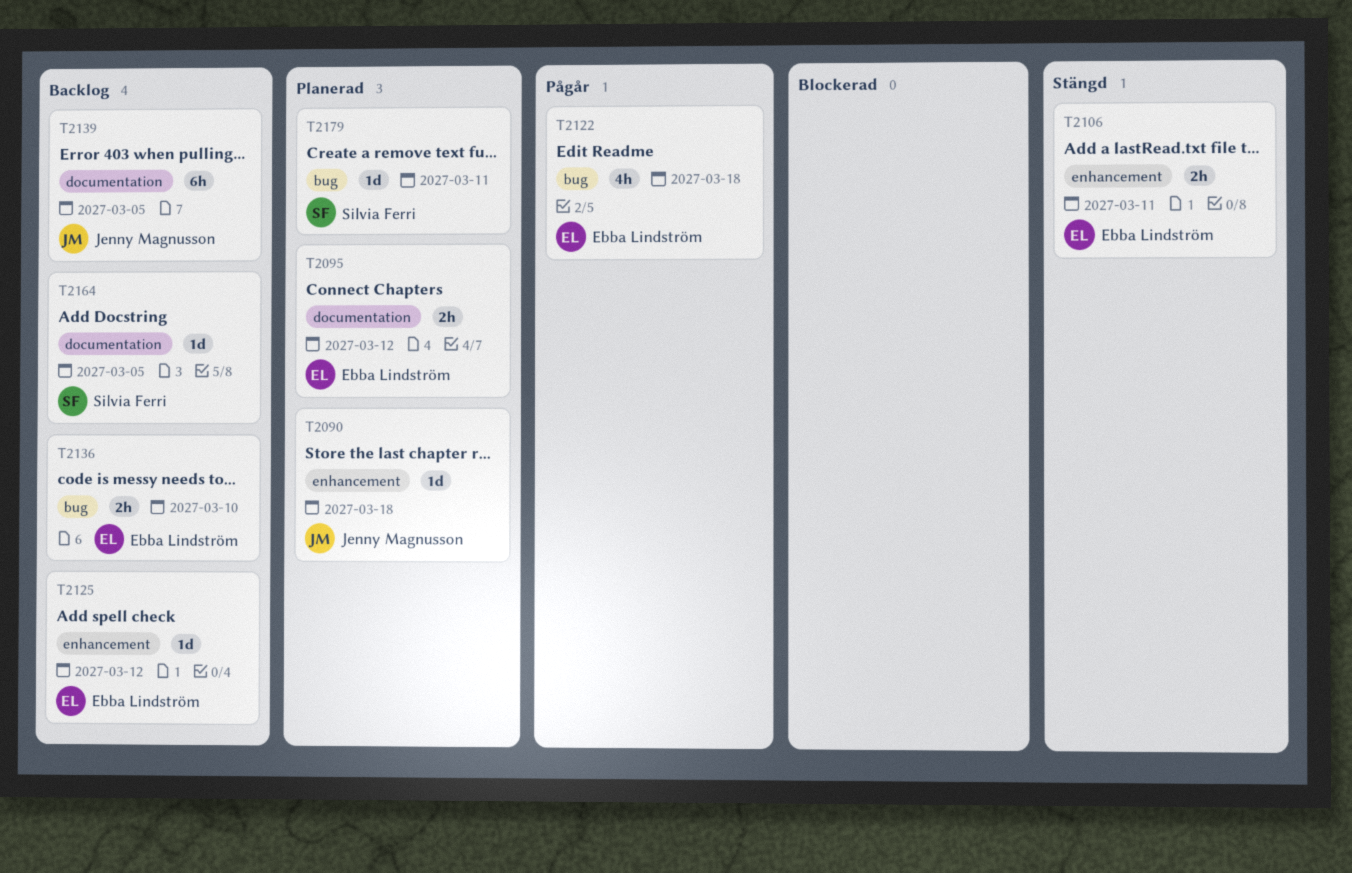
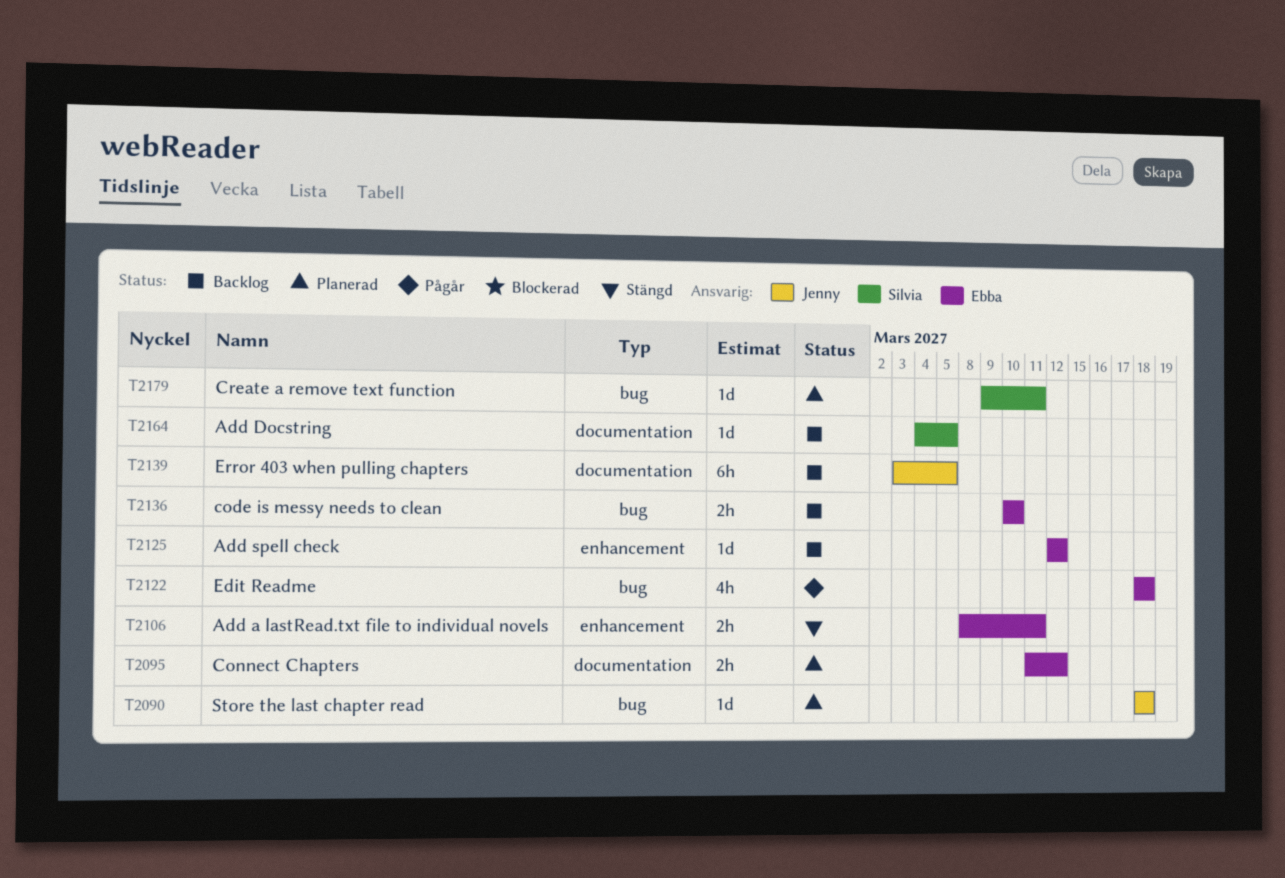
T2090, label: enhancement -> bug

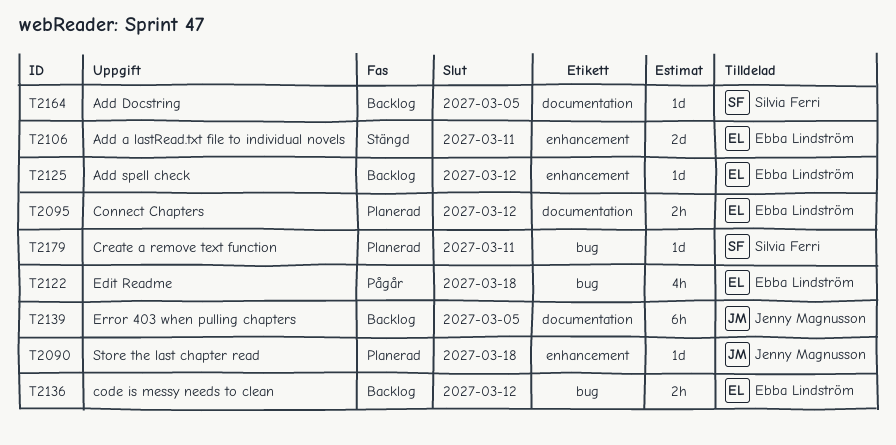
T2090, label: bug -> enhancement
T2106, estimate: 2h -> 2d
T2136, due: Mar 10 -> Mar 12

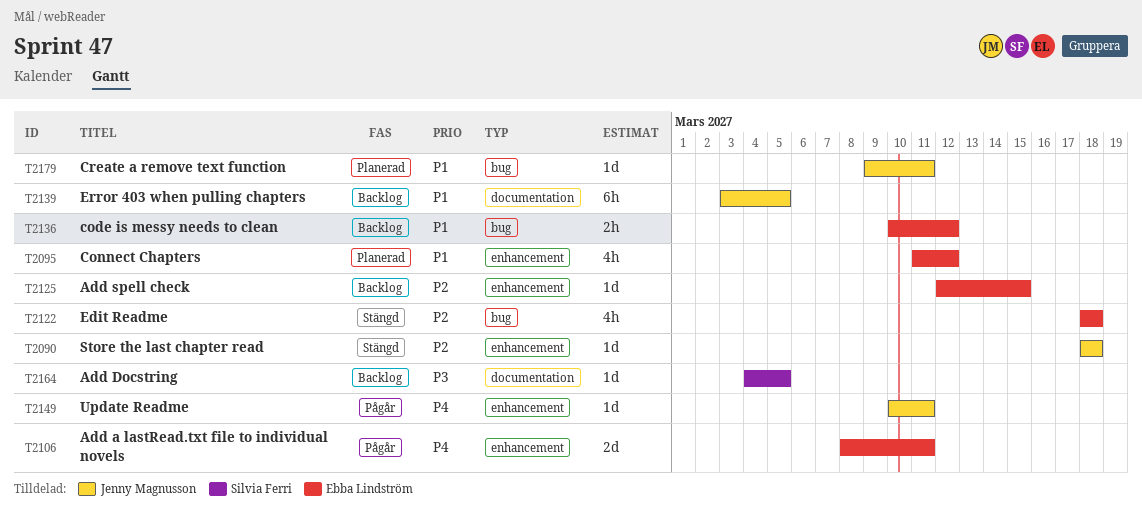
T2090, status: Planerad -> Stängd
T2095, label: documentation -> enhancement
T2095, estimate: 2h -> 4h
T2106, status: Stängd -> Pågår
T2122, status: Pågår -> Stängd
T2125, due: Mar 12 -> Mar 15
T2149: none -> present
T2179, owner: Silvia Ferri -> Jenny Magnusson

